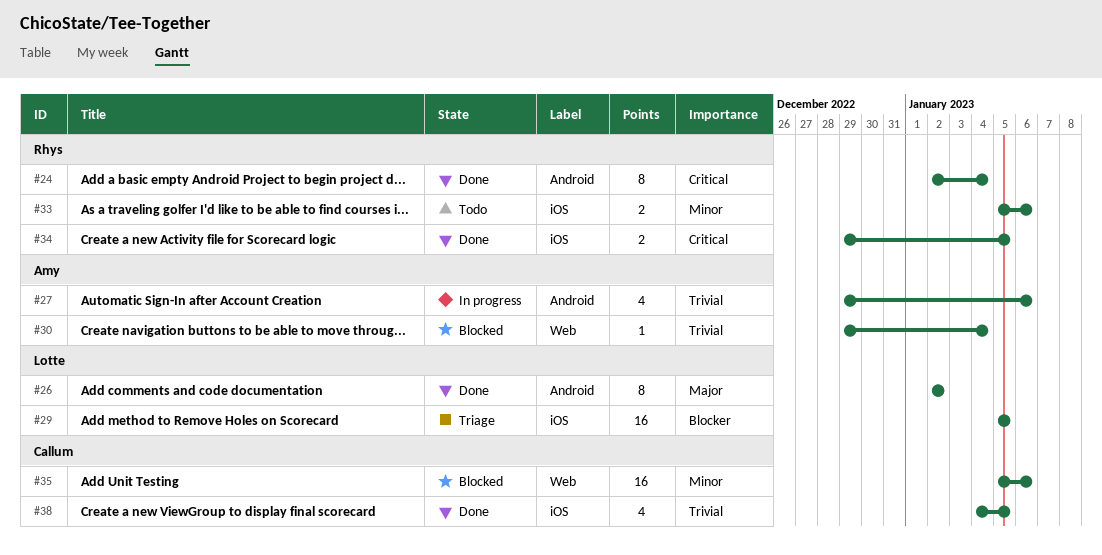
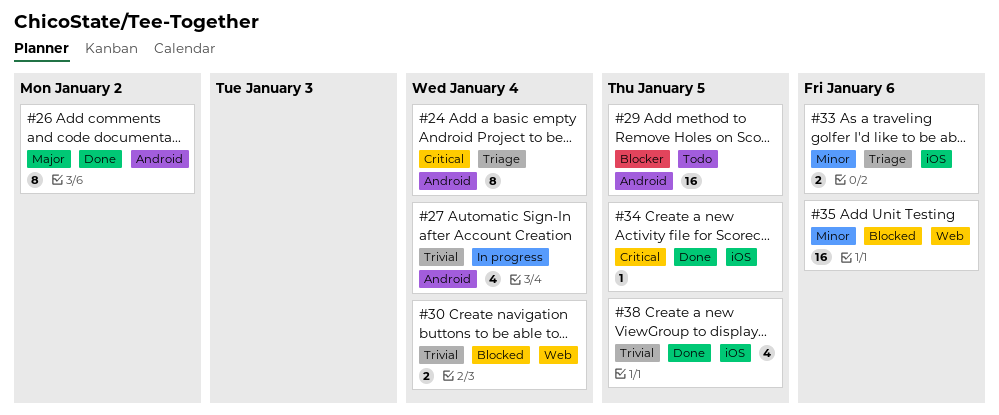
#24, status: Done -> Triage
#27, due: Jan 6 -> Jan 4
#29, status: Triage -> Todo
#29, label: iOS -> Android
#30, estimate: 1 -> 2
#33, status: Todo -> Triage
#34, estimate: 2 -> 1

